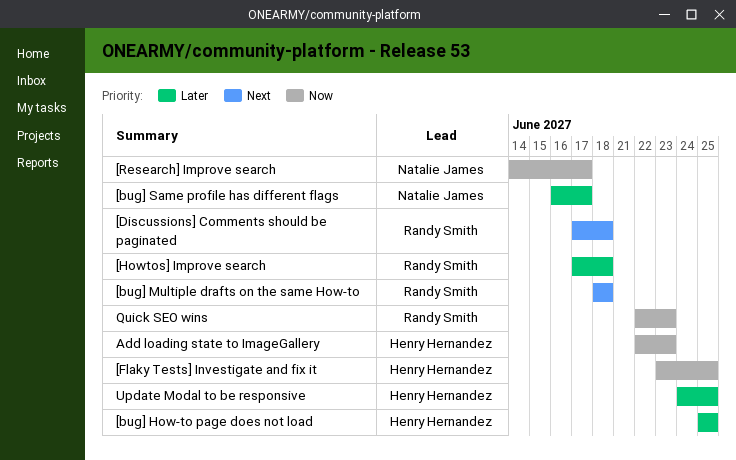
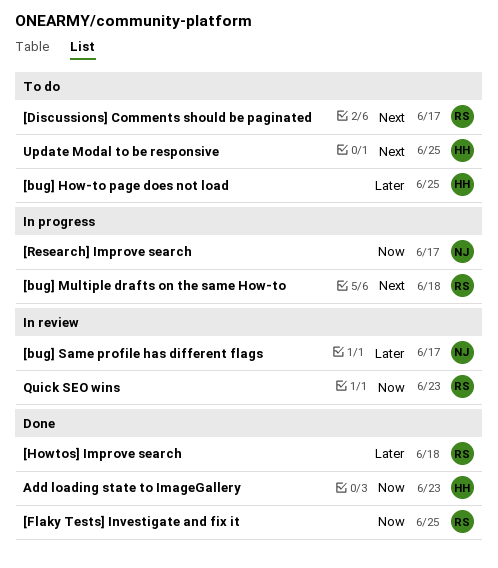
[Discussions] Comments should be paginated, due: Jun 18 -> Jun 17
[Flaky Tests] Investigate and fix it, owner: Henry Hernandez -> Randy Smith
Update Modal to be responsive, priority: Later -> Next

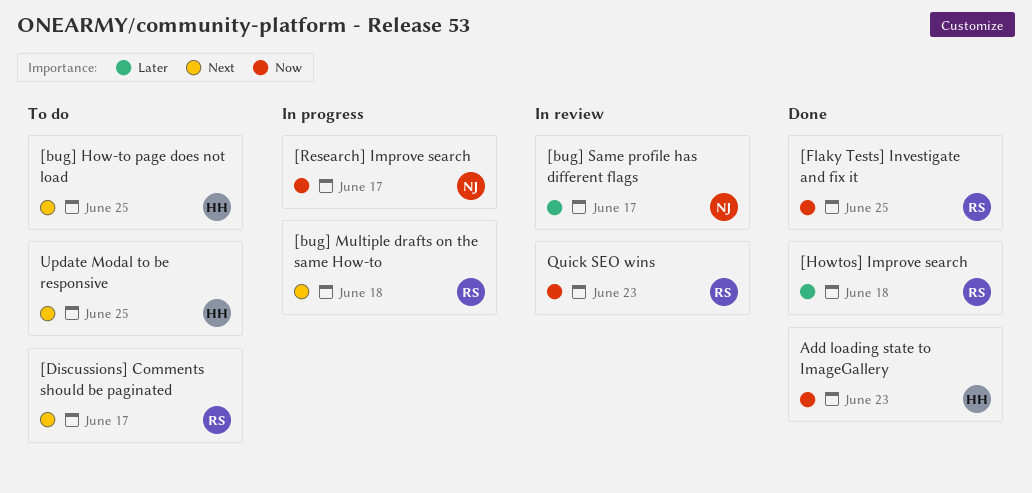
[bug] How-to page does not load, priority: Later -> Next

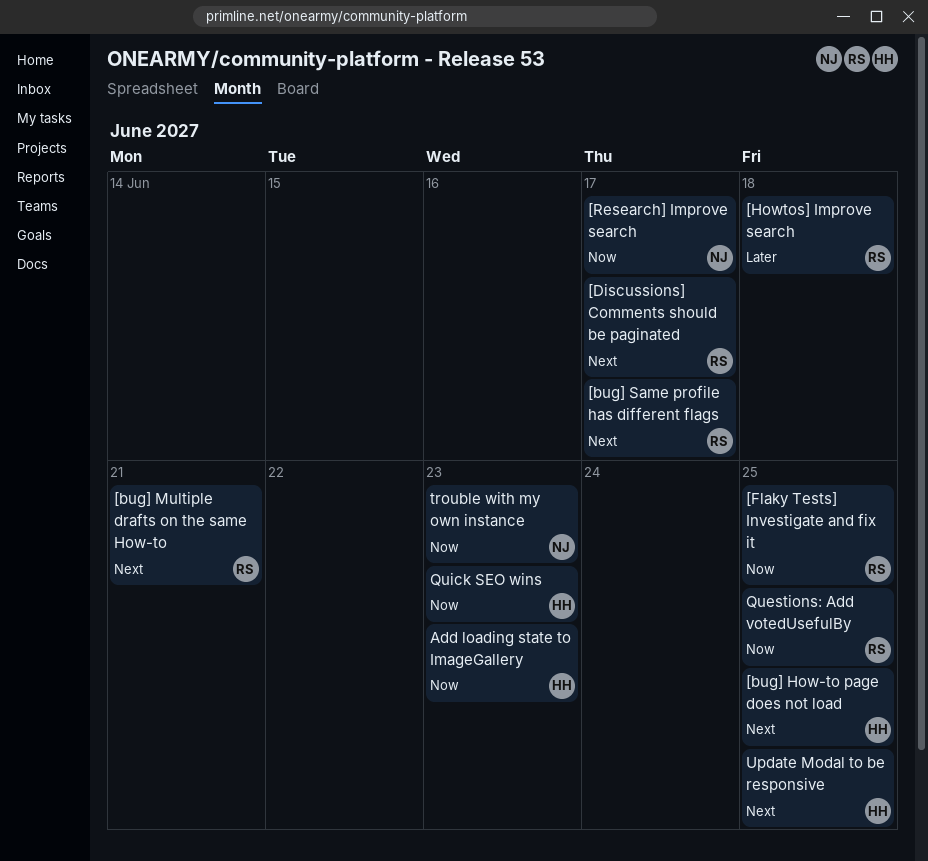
[bug] Multiple drafts on the same How-to, due: Jun 18 -> Jun 21
[bug] Same profile has different flags, owner: NJ -> RS
[bug] Same profile has different flags, priority: Later -> Next
Questions: Add votedUsefulBy: none -> present
Quick SEO wins, owner: RS -> HH
trouble with my own instance: none -> present

